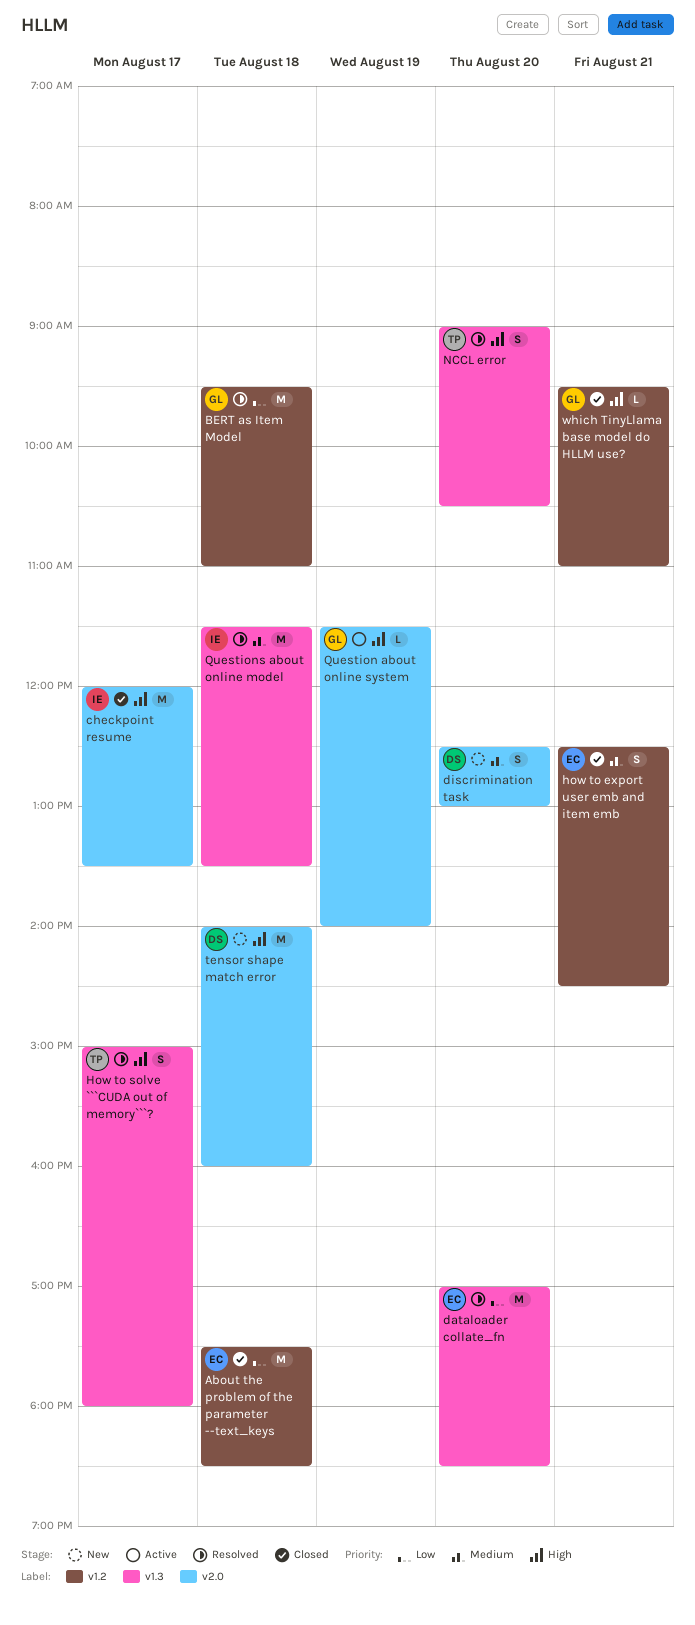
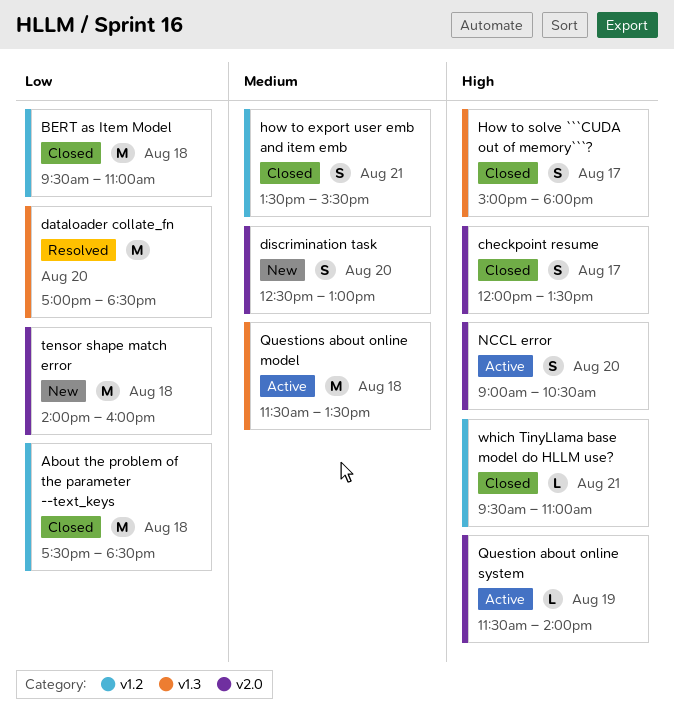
BERT as Item Model, status: Resolved -> Closed
checkpoint resume, estimate: M -> S
how to export user emb and item emb, begins: 12:30 -> 13:30
how to export user emb and item emb, ends: 14:30 -> 15:30
How to solve ```CUDA out of memory```?, status: Resolved -> Closed
NCCL error, status: Resolved -> Active
NCCL error, label: v1.3 -> v2.0
Questions about online model, status: Resolved -> Active
tensor shape match error, priority: High -> Low

